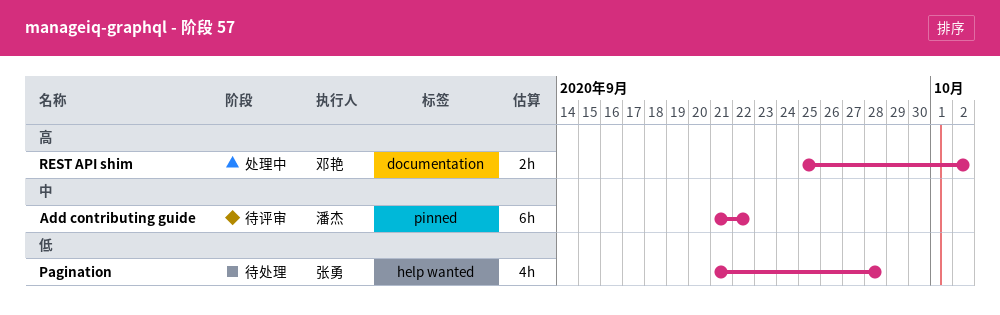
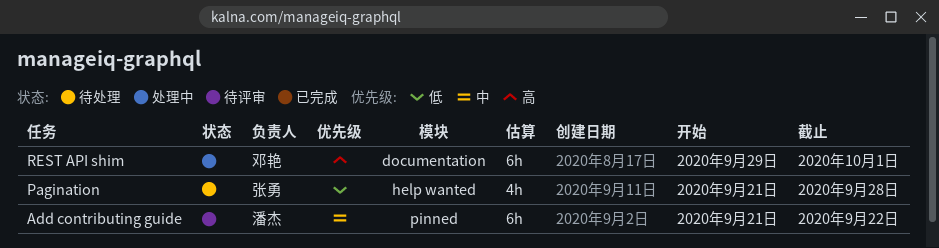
REST API shim, estimate: 2h -> 6h
REST API shim, start: Sep 25 -> Sep 29
REST API shim, due: Oct 2 -> Oct 1

